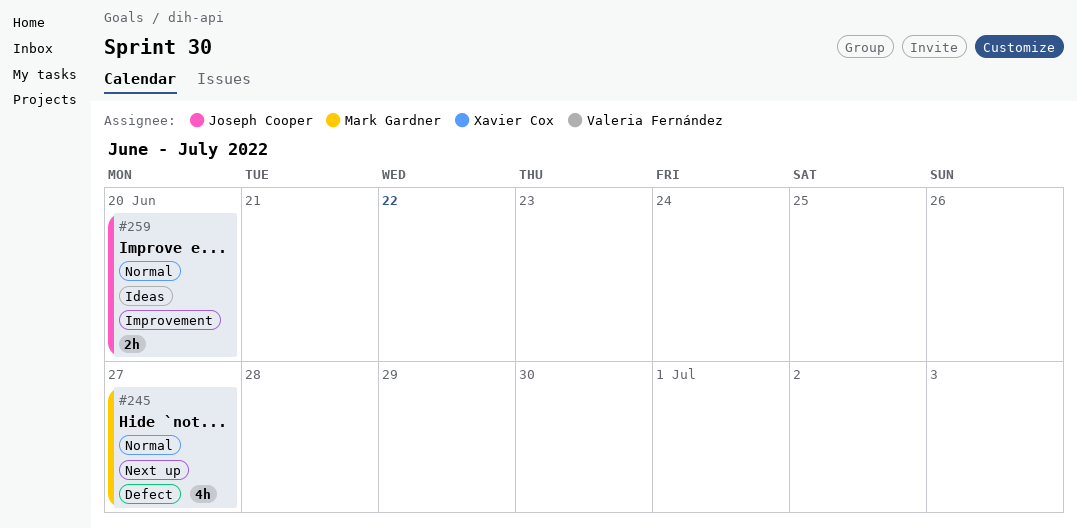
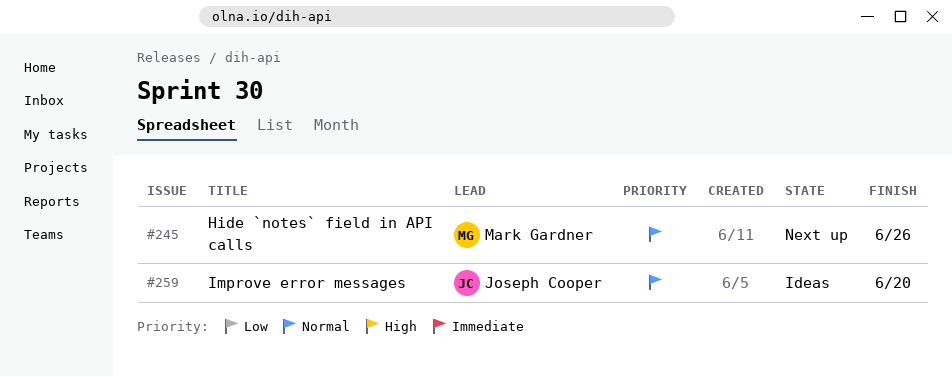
#245, due: Jun 27 -> Jun 26

